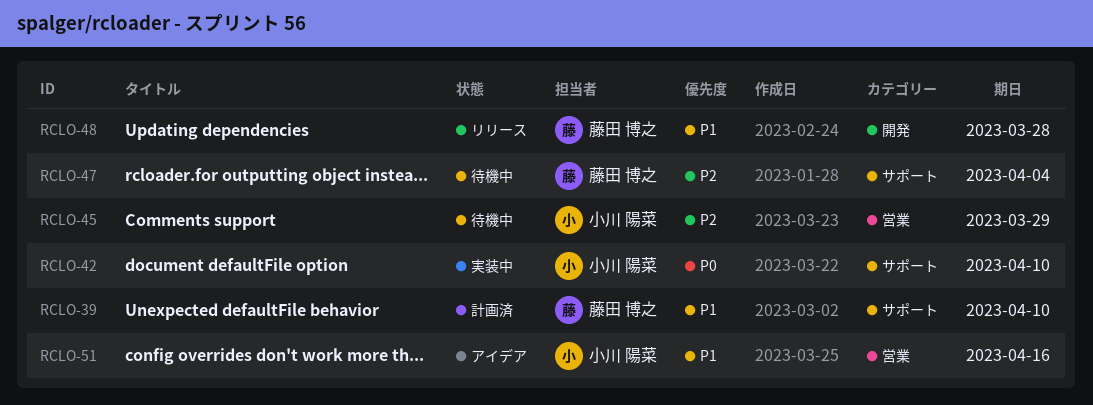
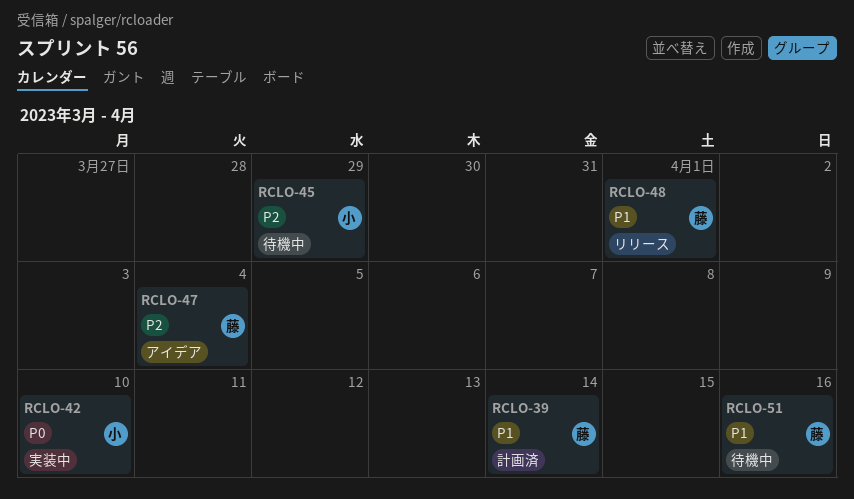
RCLO-39, due: Apr 10 -> Apr 14
RCLO-47, status: 待機中 -> アイデア
RCLO-48, due: Mar 28 -> Apr 1
RCLO-51, status: アイデア -> 待機中
RCLO-51, owner: 小川 陽菜 -> 藤田 博之

